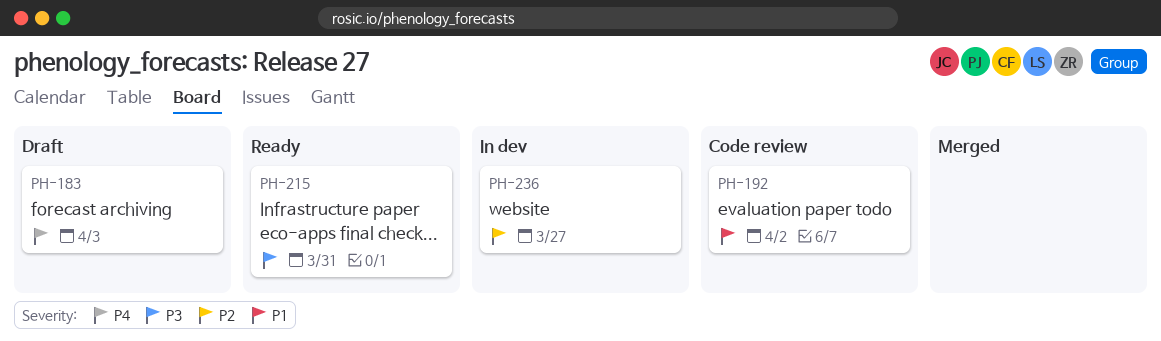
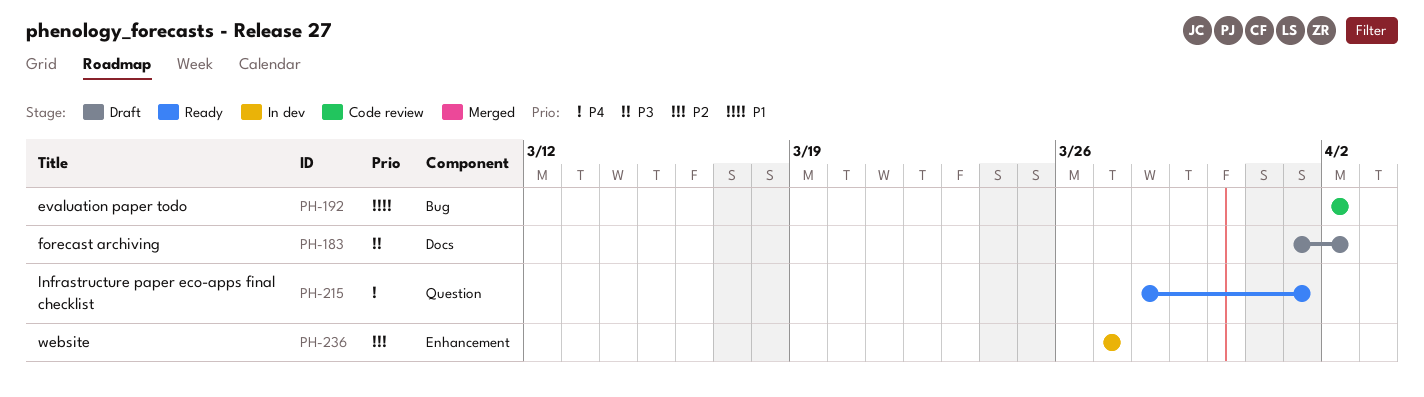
PH-183, priority: P4 -> P3
PH-183, due: Apr 3 -> Apr 2
PH-215, priority: P3 -> P4
PH-215, due: Mar 31 -> Apr 1

